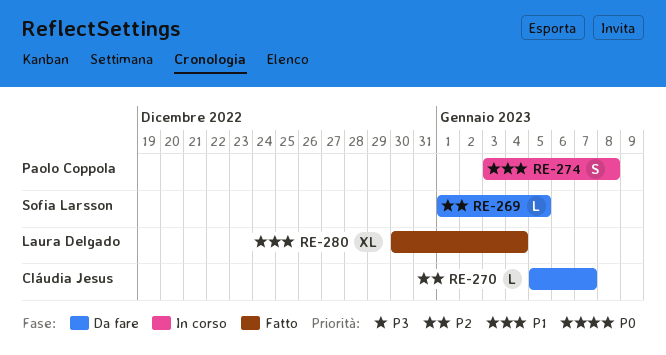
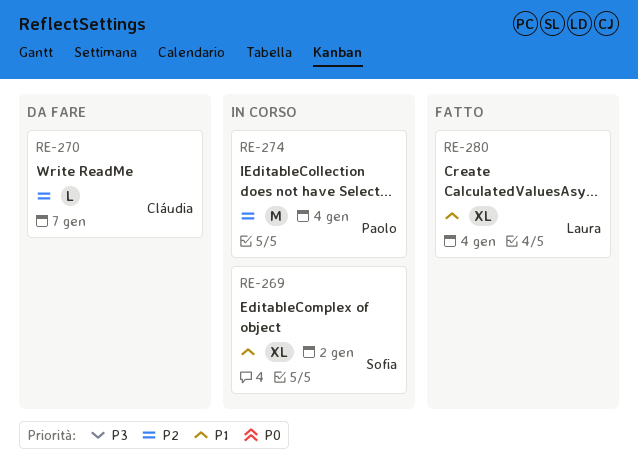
RE-269, status: Da fare -> In corso
RE-269, priority: P2 -> P1
RE-269, estimate: L -> XL
RE-269, due: Jan 5 -> Jan 2
RE-274, priority: P1 -> P2
RE-274, estimate: S -> M
RE-274, due: Jan 8 -> Jan 4

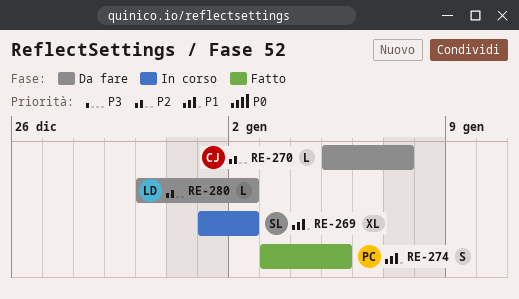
RE-274, status: In corso -> Fatto
RE-274, priority: P2 -> P1
RE-274, estimate: M -> S
RE-274, due: Jan 4 -> Jan 5
RE-280, status: Fatto -> Da fare
RE-280, priority: P1 -> P2
RE-280, estimate: XL -> L
RE-280, due: Jan 4 -> Jan 2

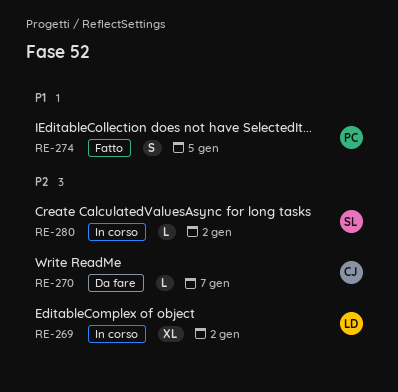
RE-269, owner: SL -> LD
RE-269, priority: P1 -> P2
RE-280, status: Da fare -> In corso
RE-280, owner: LD -> SL

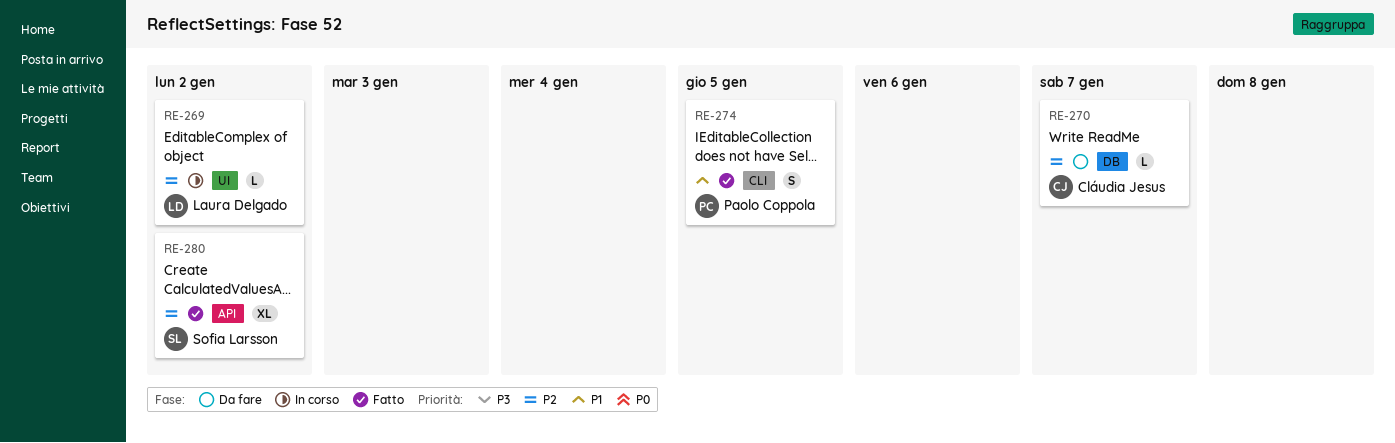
RE-269, estimate: XL -> L
RE-280, status: In corso -> Fatto
RE-280, estimate: L -> XL

